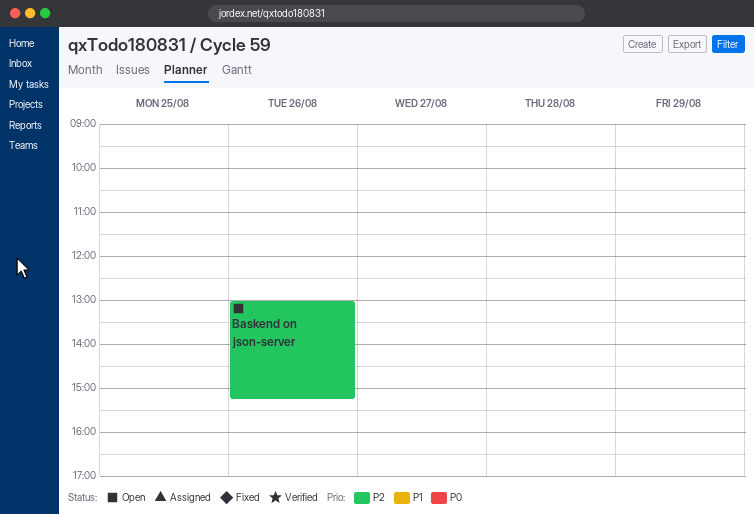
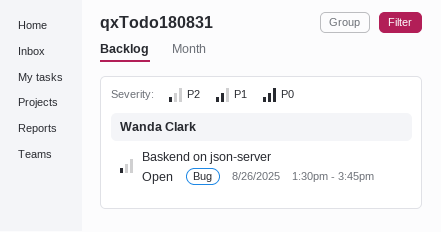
Baskend on json-server, begins: 13:00 -> 13:30
Baskend on json-server, ends: 15:15 -> 15:45

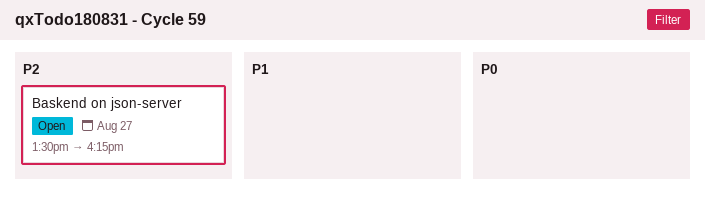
Baskend on json-server, day: Aug 26 -> Aug 27
Baskend on json-server, ends: 15:45 -> 16:15

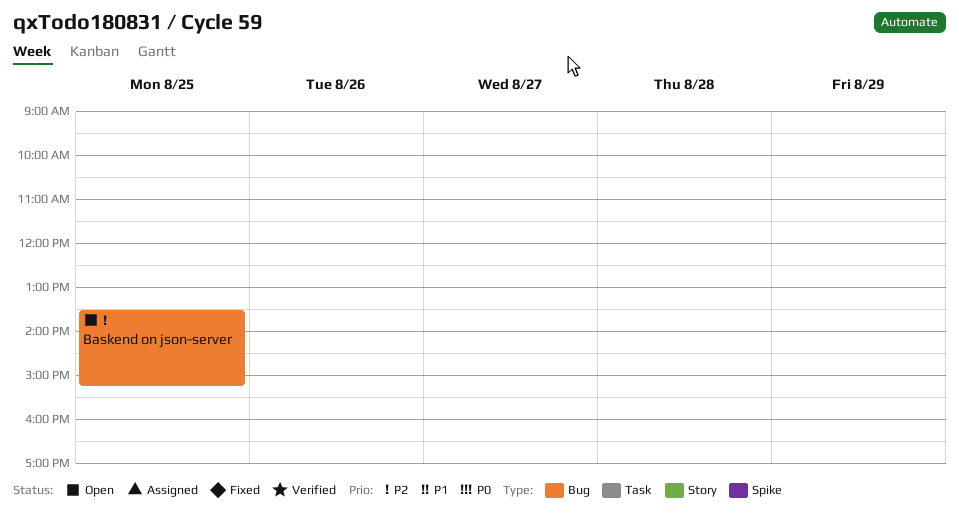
Baskend on json-server, day: Aug 27 -> Aug 25
Baskend on json-server, ends: 16:15 -> 15:15

